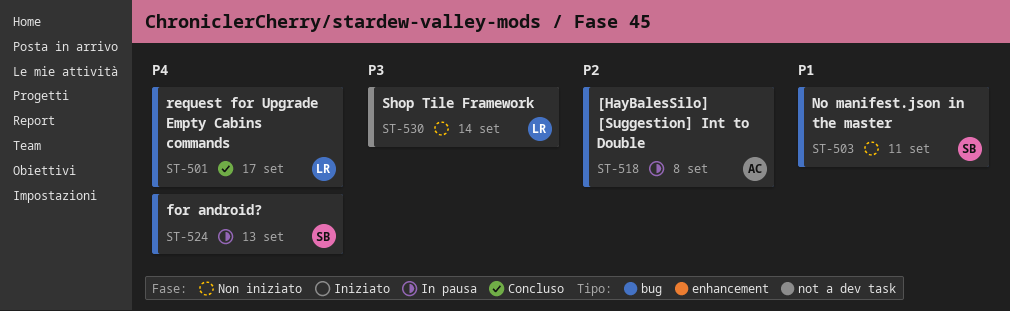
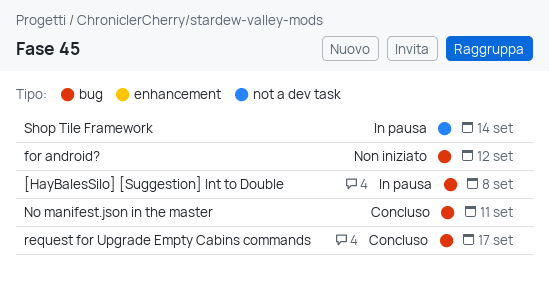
for android?, status: In pausa -> Non iniziato
for android?, due: Sep 13 -> Sep 12
No manifest.json in the master, status: Non iniziato -> Concluso
Shop Tile Framework, status: Non iniziato -> In pausa

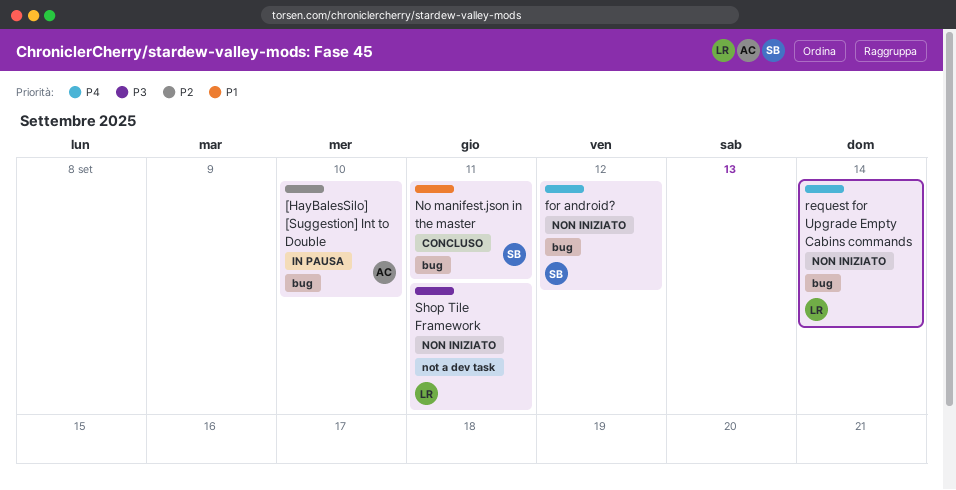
[HayBalesSilo] [Suggestion] Int to Double, due: Sep 8 -> Sep 10
request for Upgrade Empty Cabins commands, status: Concluso -> Non iniziato
request for Upgrade Empty Cabins commands, due: Sep 17 -> Sep 14
Shop Tile Framework, status: In pausa -> Non iniziato
Shop Tile Framework, due: Sep 14 -> Sep 11

